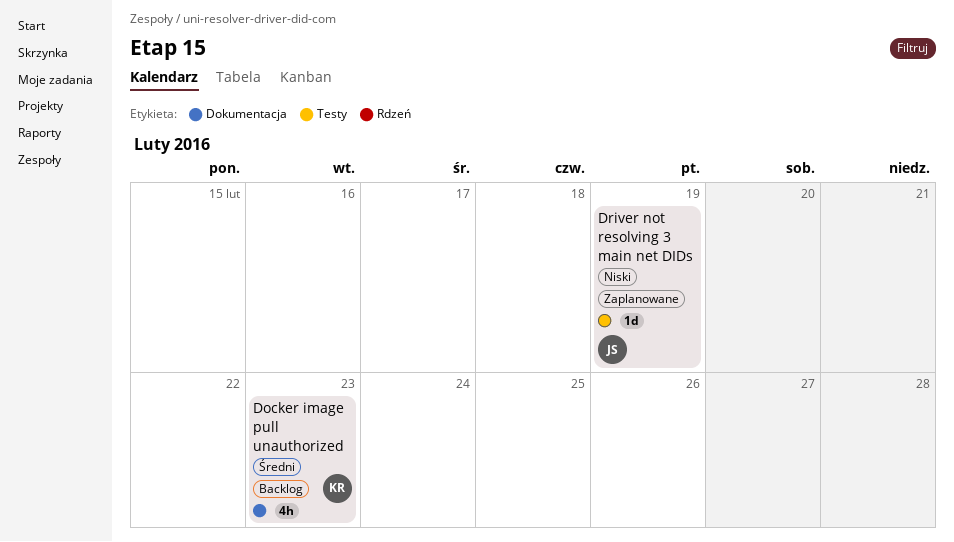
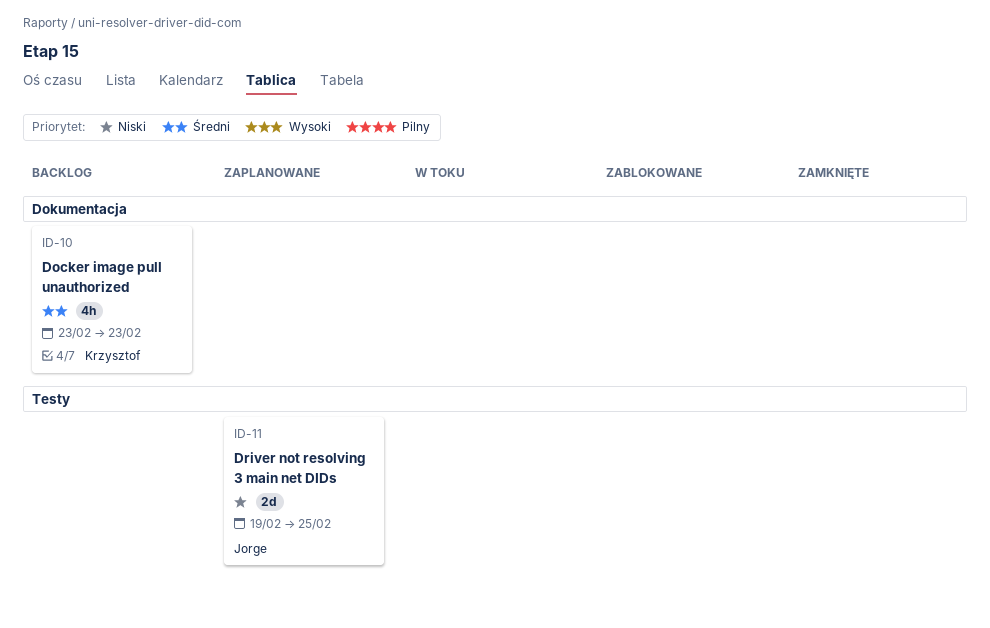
Driver not resolving 3 main net DIDs, estimate: 1d -> 2d
Driver not resolving 3 main net DIDs, due: Feb 19 -> Feb 25

